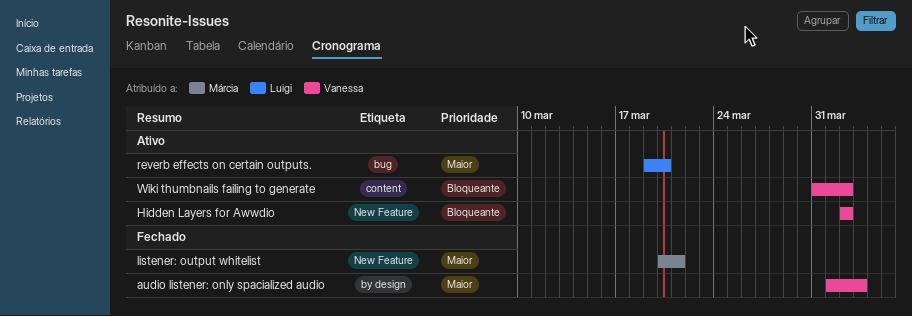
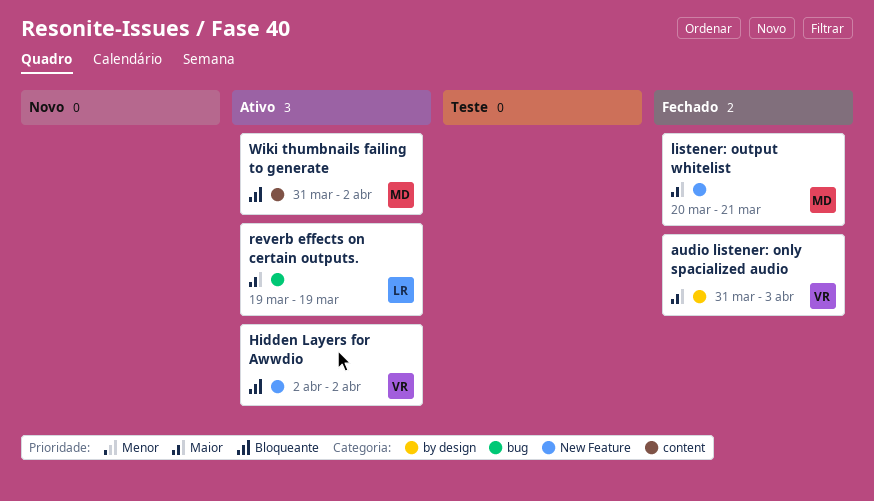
audio listener: only spacialized audio, start: Apr 1 -> Mar 31
reverb effects on certain outputs., due: Mar 20 -> Mar 19
Wiki thumbnails failing to generate, owner: Vanessa -> Márcia

